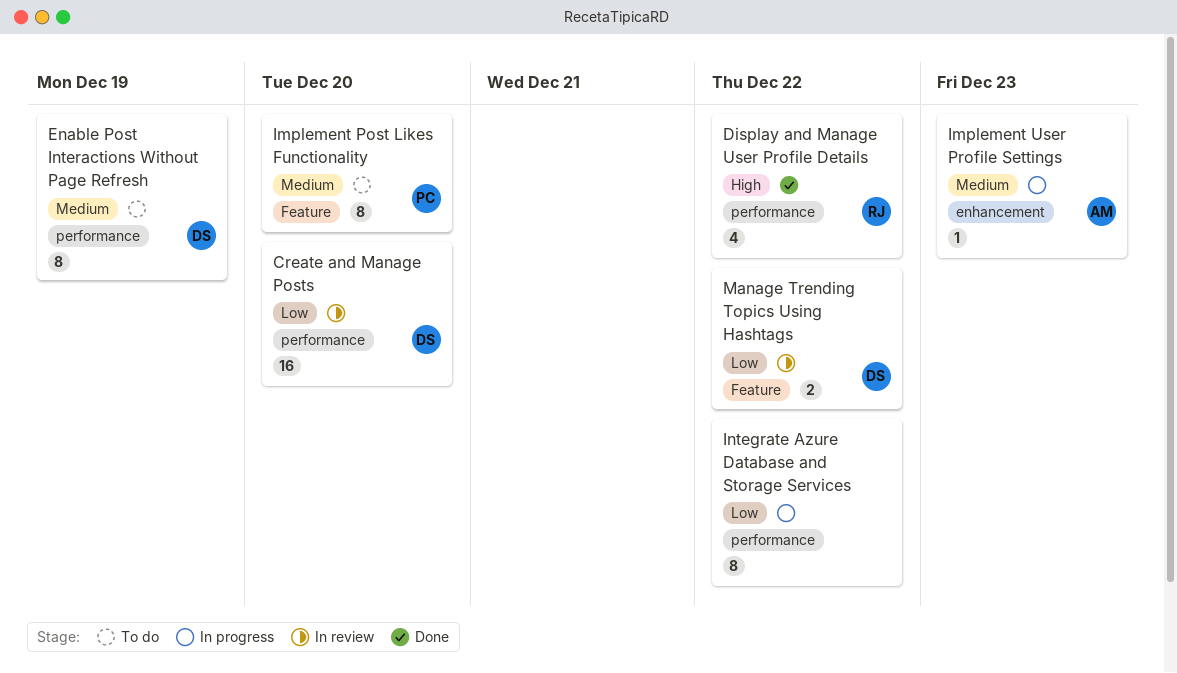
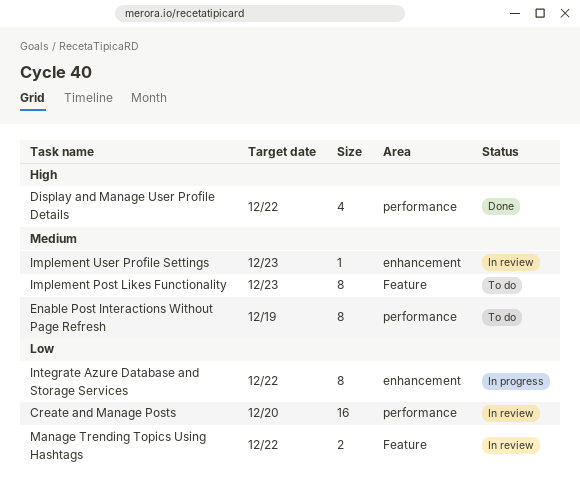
Implement Post Likes Functionality, due: Dec 20 -> Dec 23
Implement User Profile Settings, status: In progress -> In review
Integrate Azure Database and Storage Services, label: performance -> enhancement

